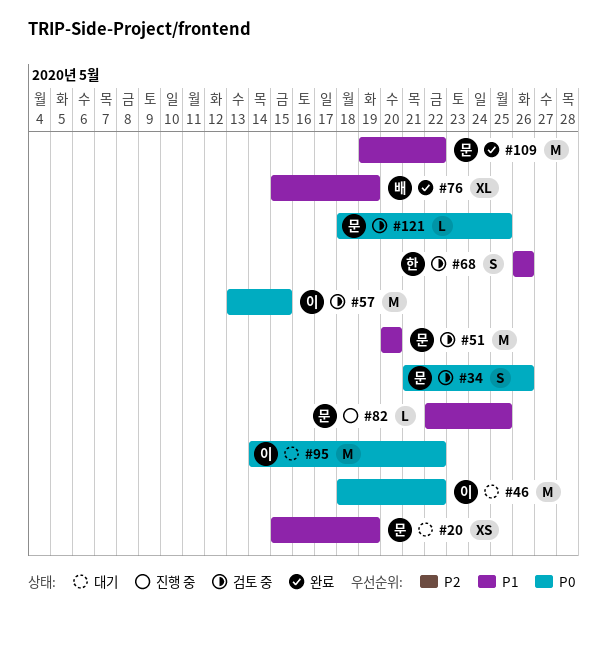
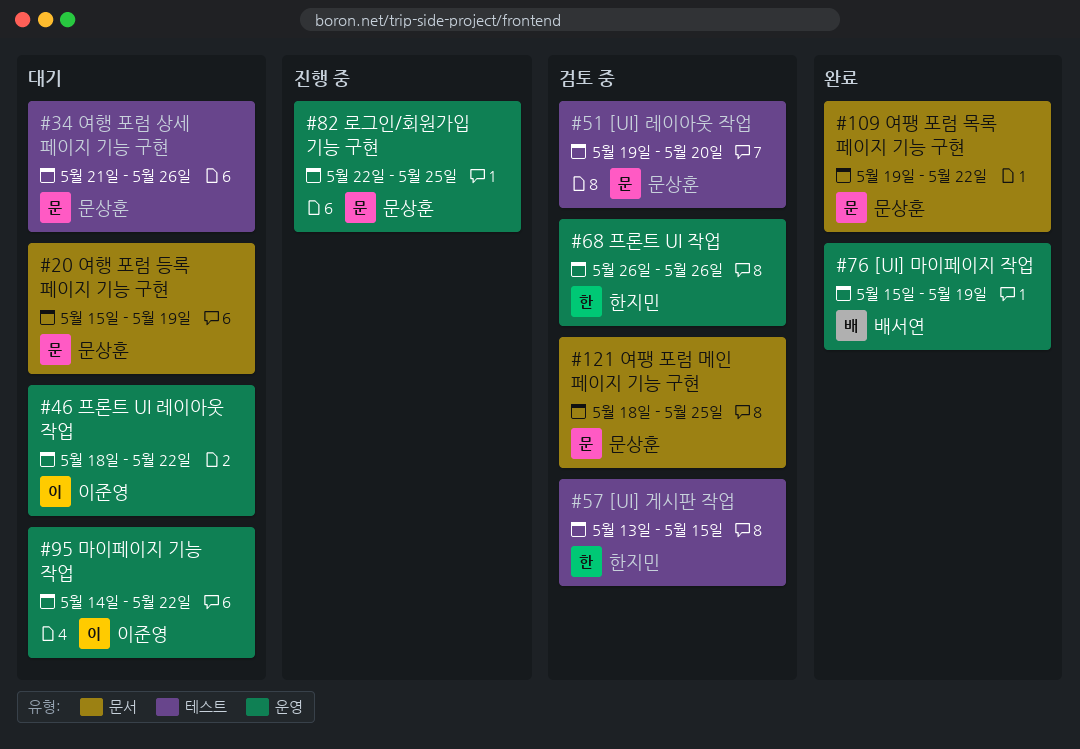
#34, status: 검토 중 -> 대기
#51, start: May 20 -> May 19
#57, owner: 이준영 -> 한지민

